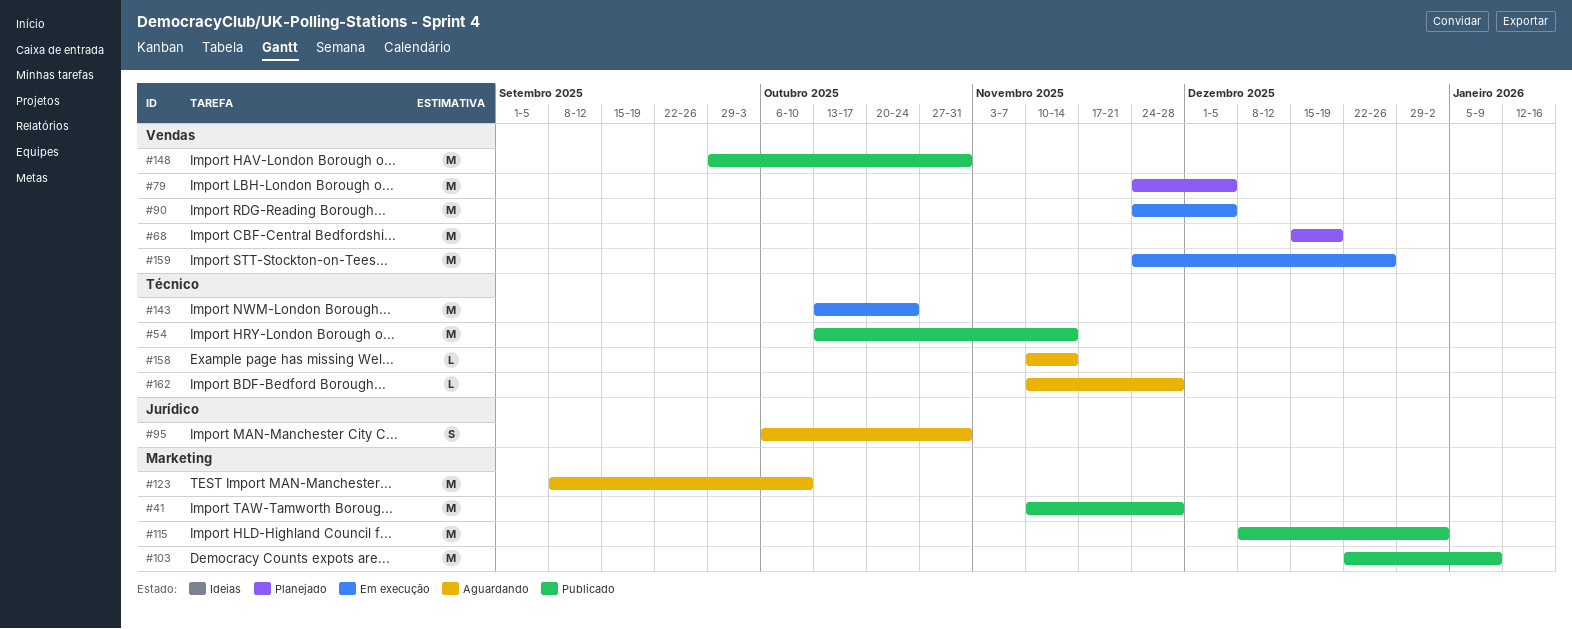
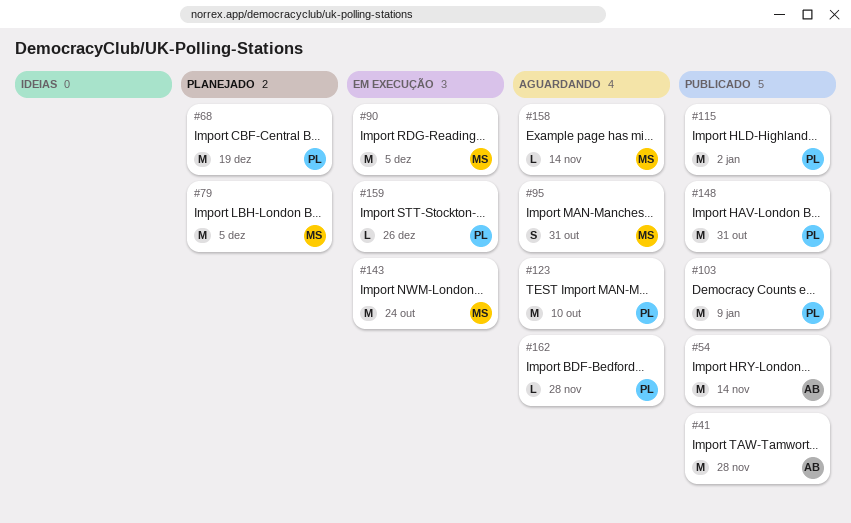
#159, estimate: M -> L

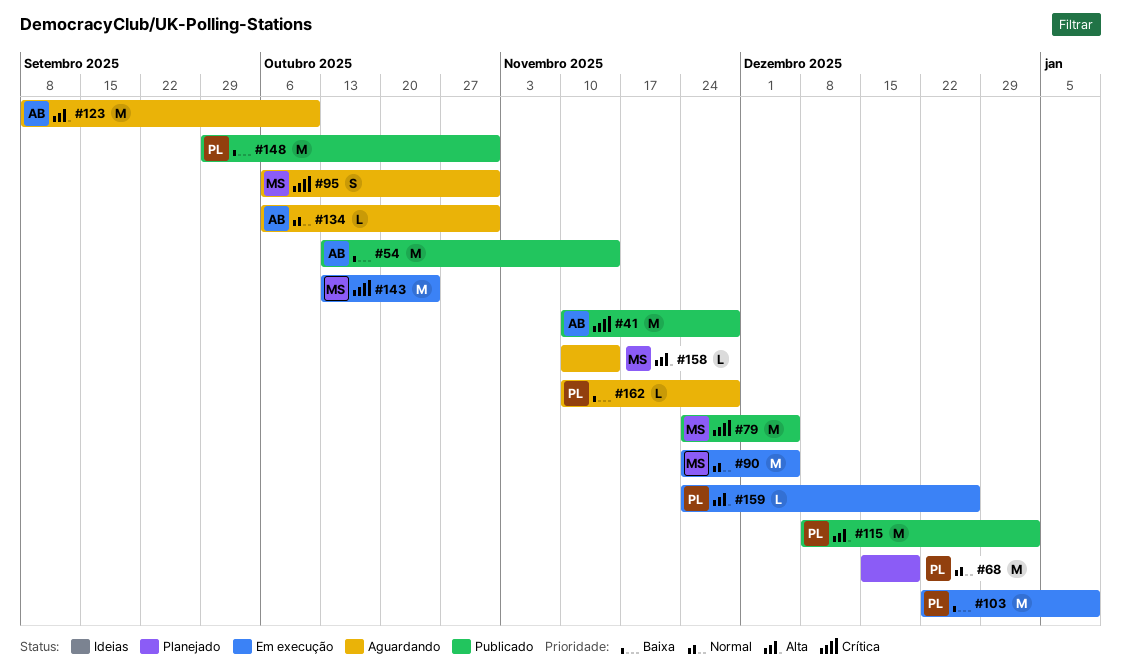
#79, status: Planejado -> Publicado
#103, status: Publicado -> Em execução
#123, owner: PL -> AB
#134: none -> present

